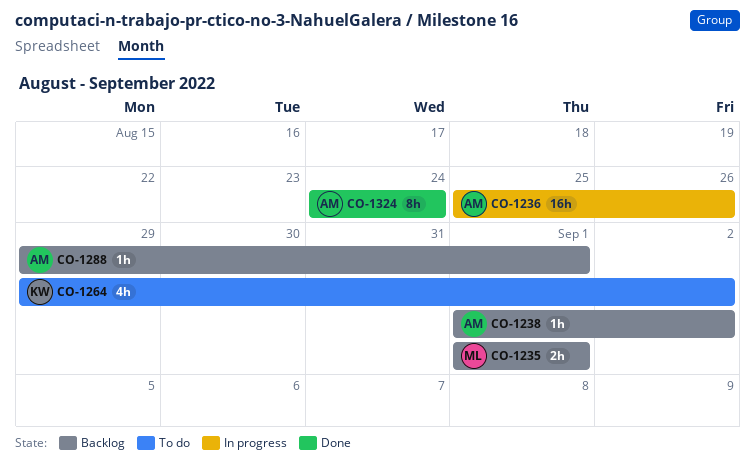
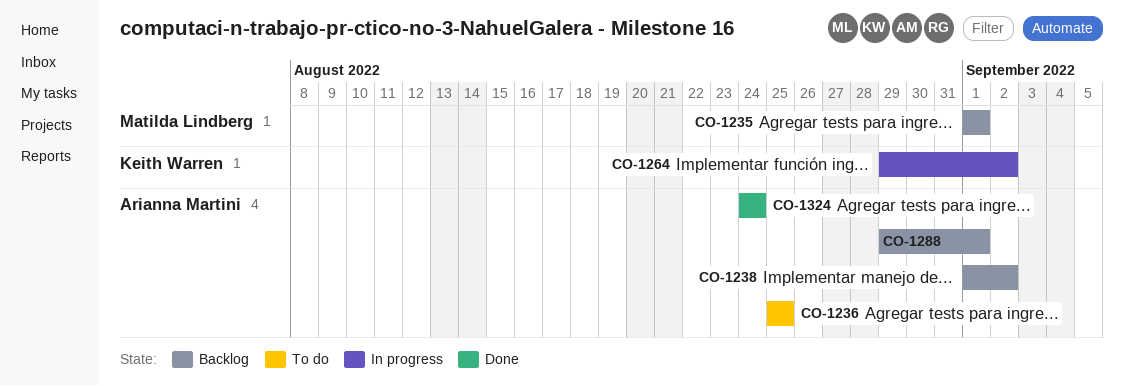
CO-1236, status: In progress -> To do
CO-1236, due: Aug 26 -> Aug 25
CO-1264, status: To do -> In progress

